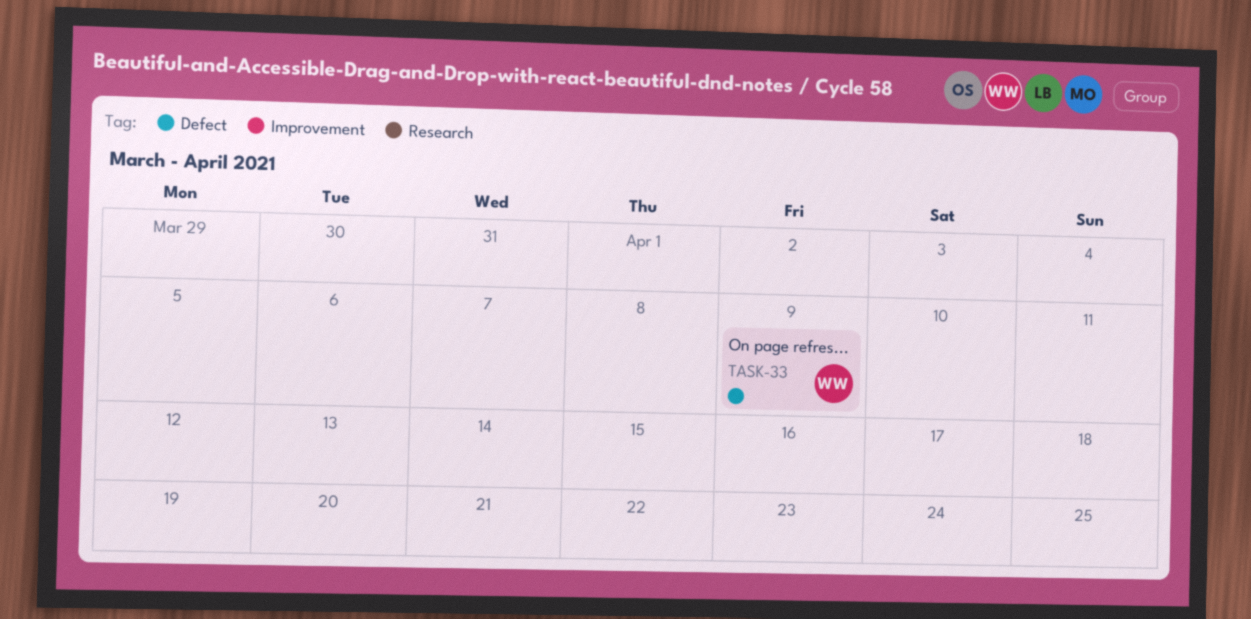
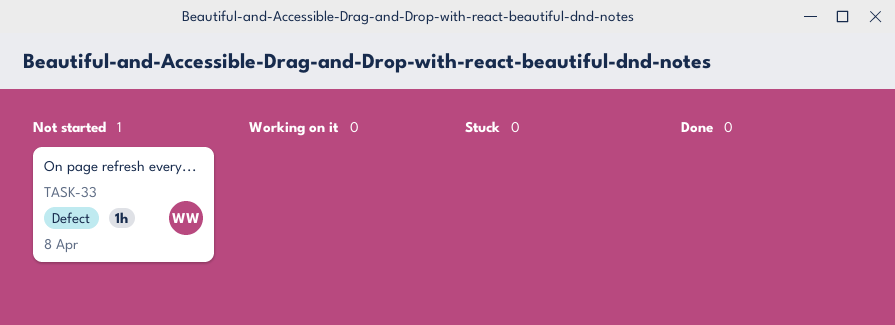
TASK-33, due: Apr 9 -> Apr 8

